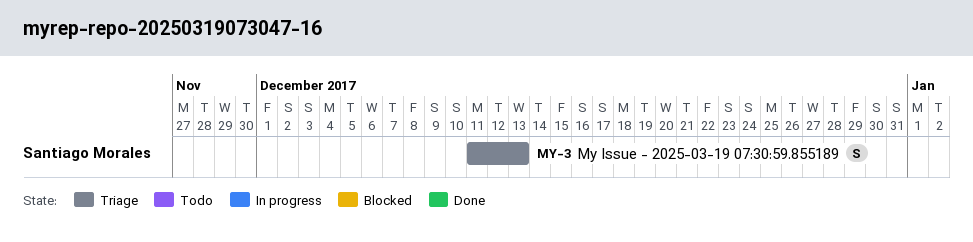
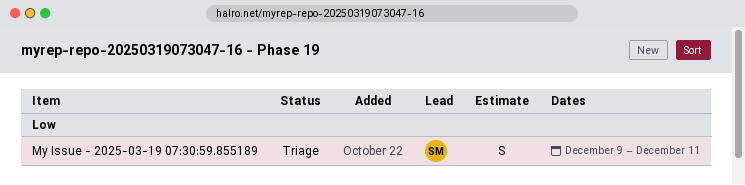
My Issue - 2025-03-19 07:30:59.855189, start: Dec 11 -> Dec 9
My Issue - 2025-03-19 07:30:59.855189, due: Dec 13 -> Dec 11

